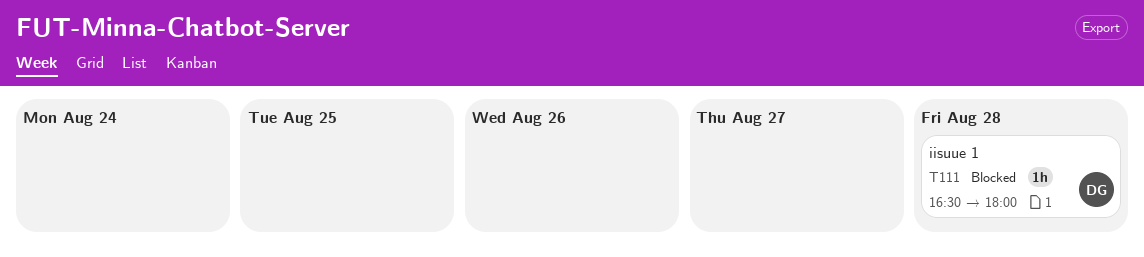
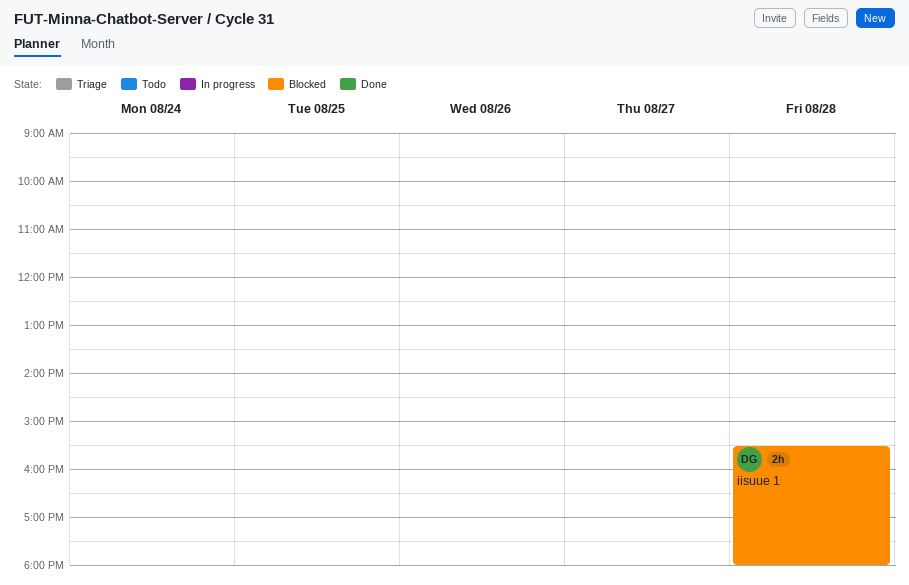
iisuue 1, estimate: 1h -> 2h
iisuue 1, begins: 16:30 -> 15:30

